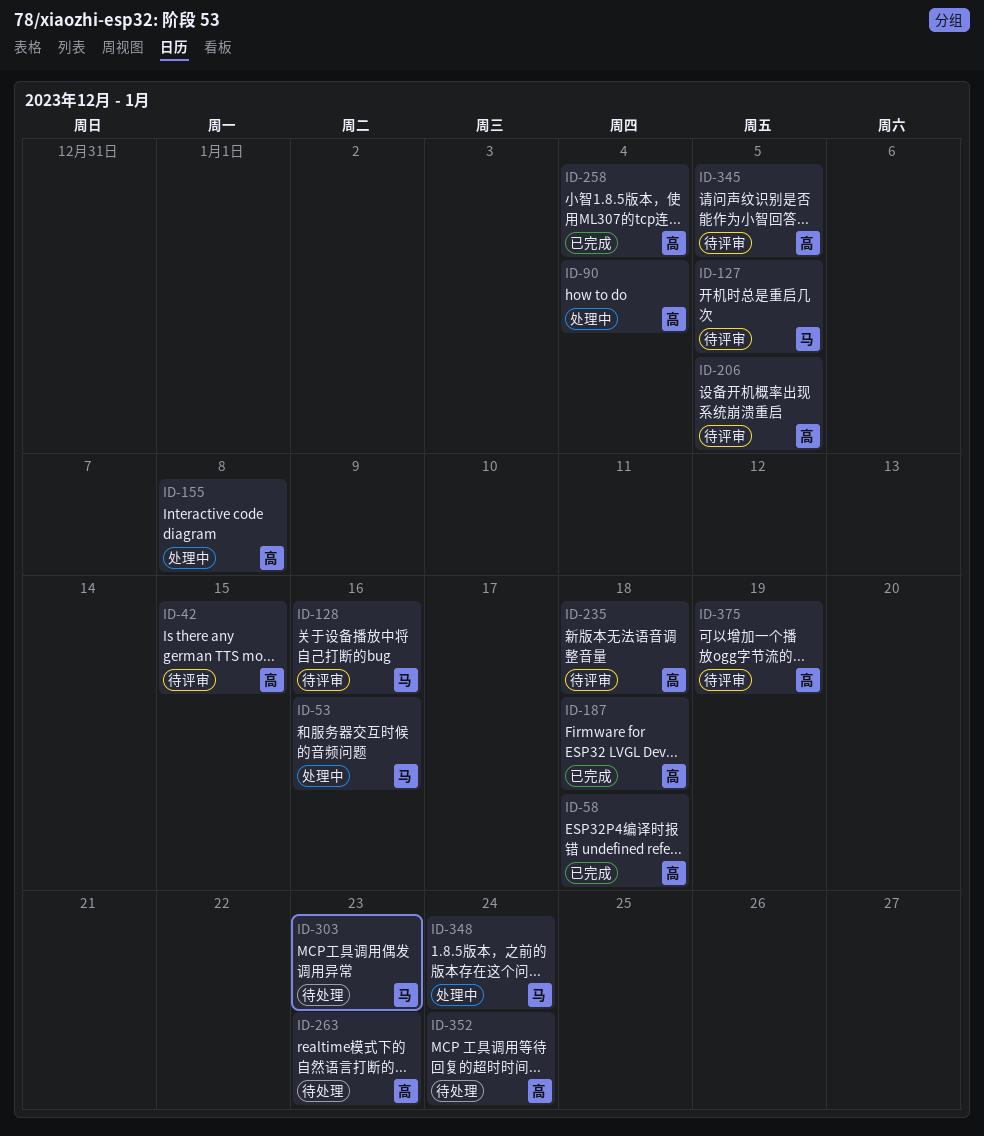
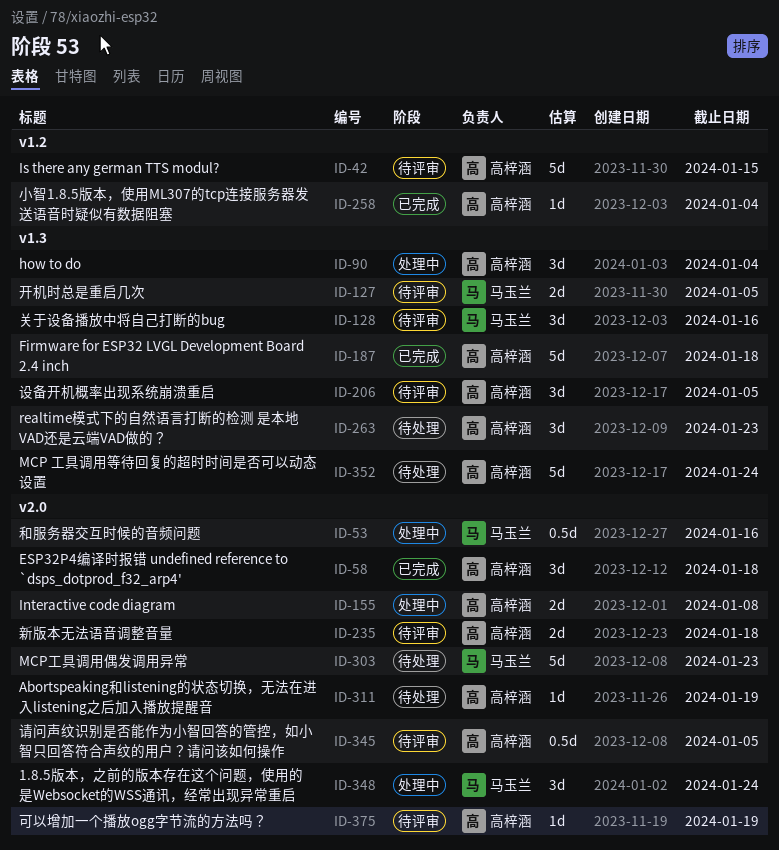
ID-311: none -> present

